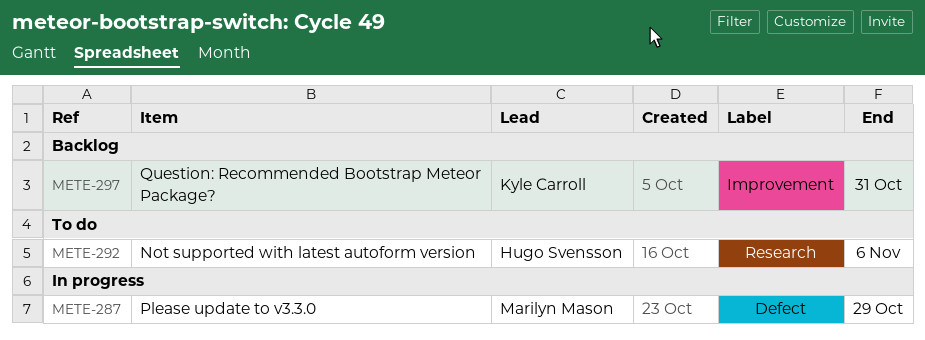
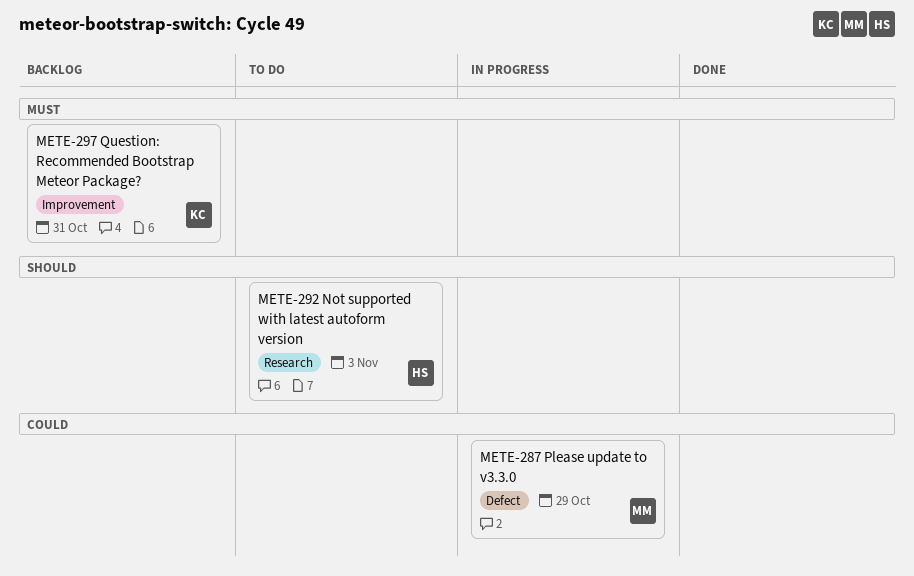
METE-292, due: Nov 6 -> Nov 3

